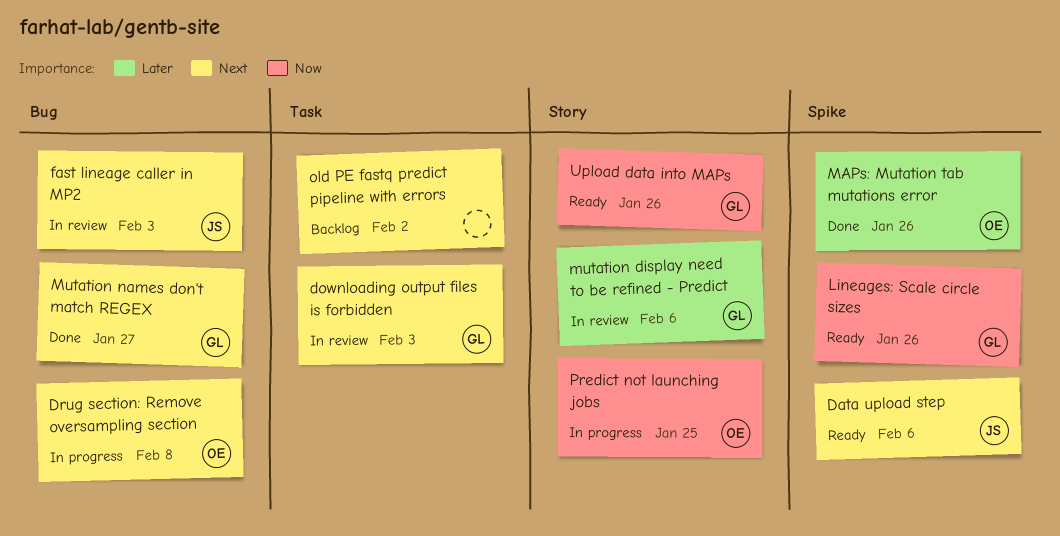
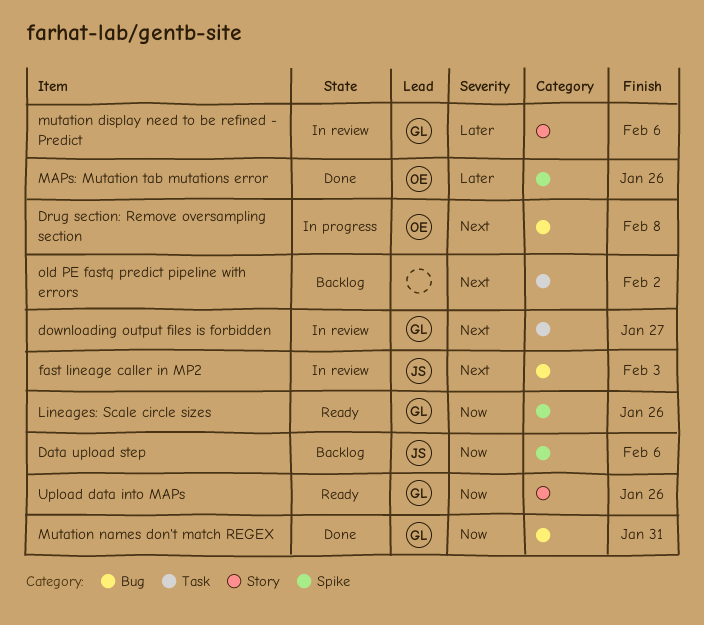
Data upload step, status: Ready -> Backlog
Data upload step, priority: Next -> Now
downloading output files is forbidden, due: Feb 3 -> Jan 27
Mutation names don't match REGEX, priority: Next -> Now
Mutation names don't match REGEX, due: Jan 27 -> Jan 31
Predict not launching jobs: present -> none

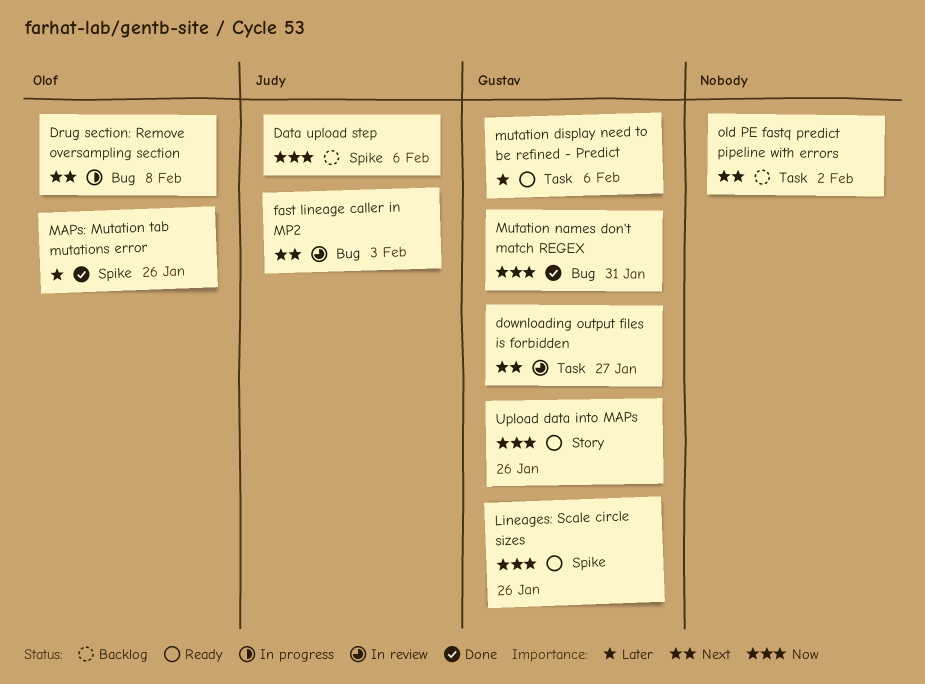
mutation display need to be refined - Predict, status: In review -> Ready
mutation display need to be refined - Predict, label: Story -> Task

